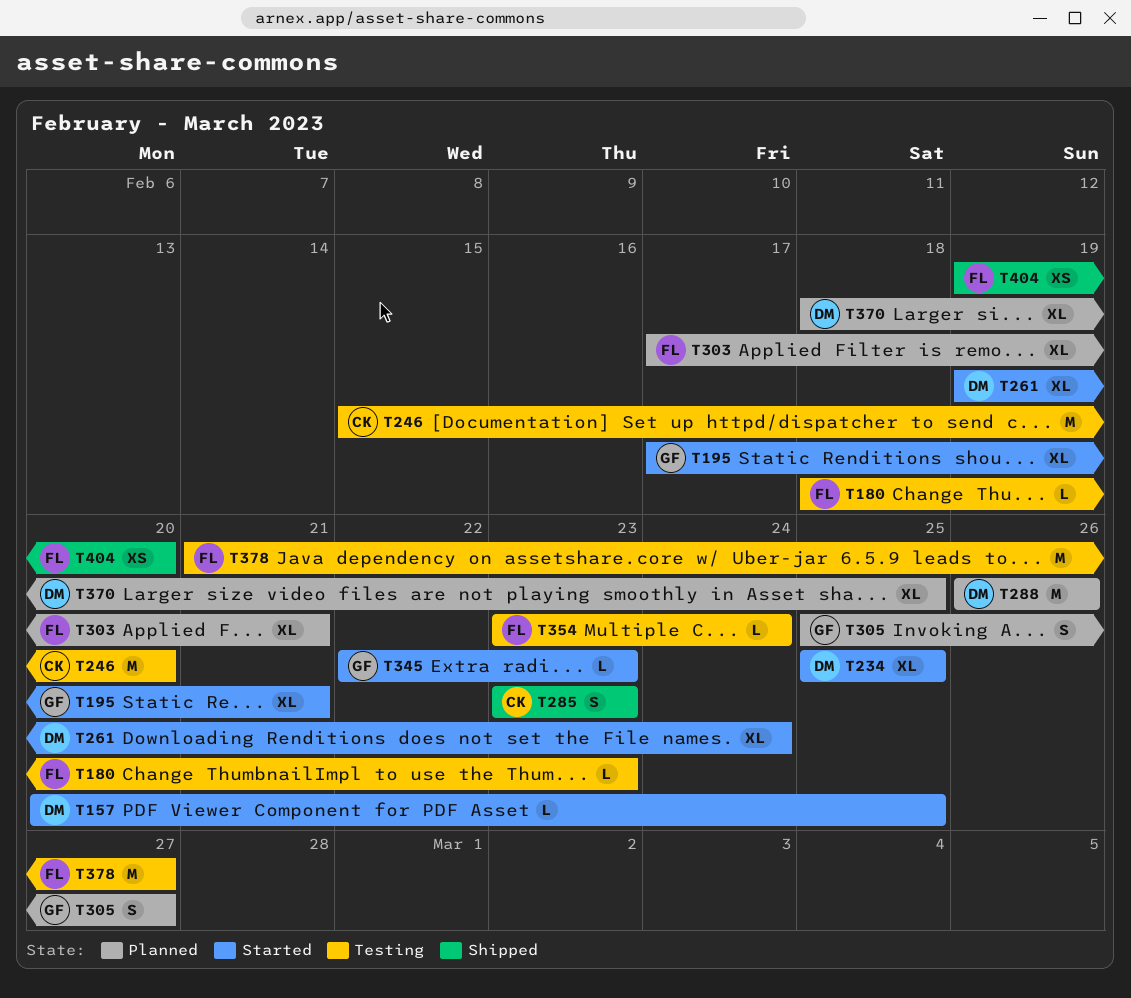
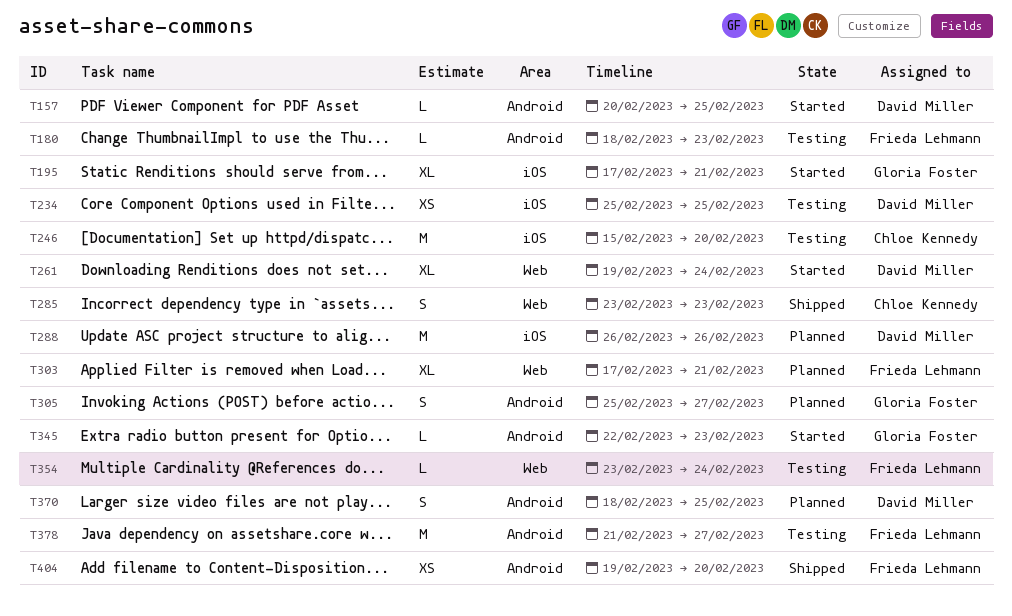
T234, status: Started -> Testing
T234, estimate: XL -> XS
T370, estimate: XL -> S

